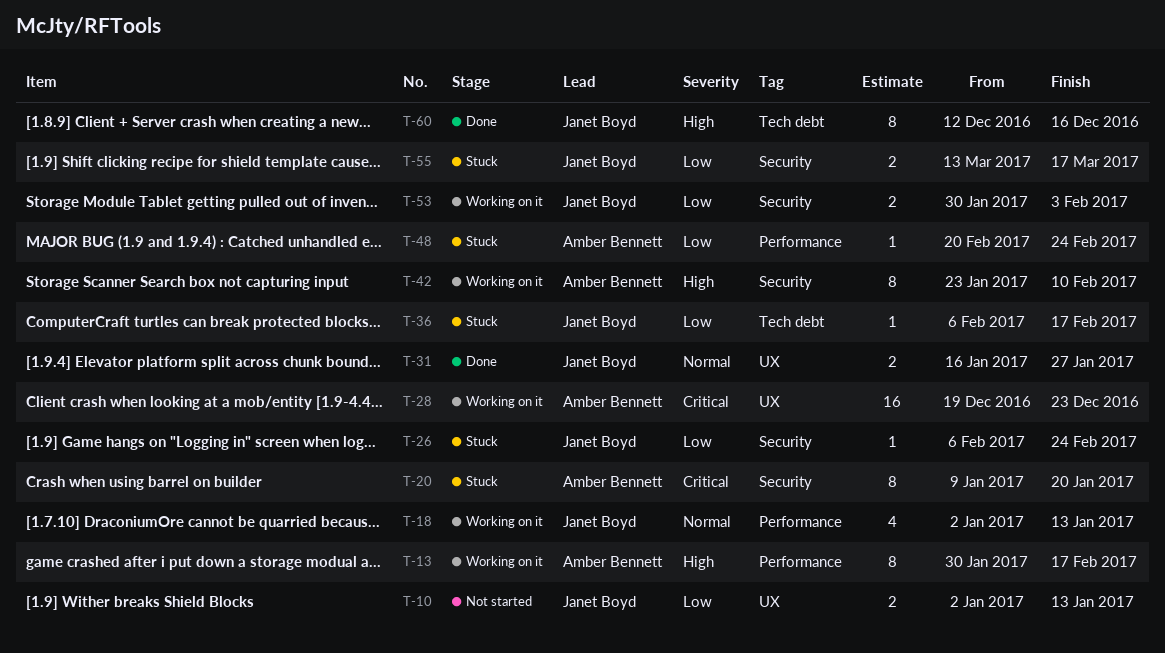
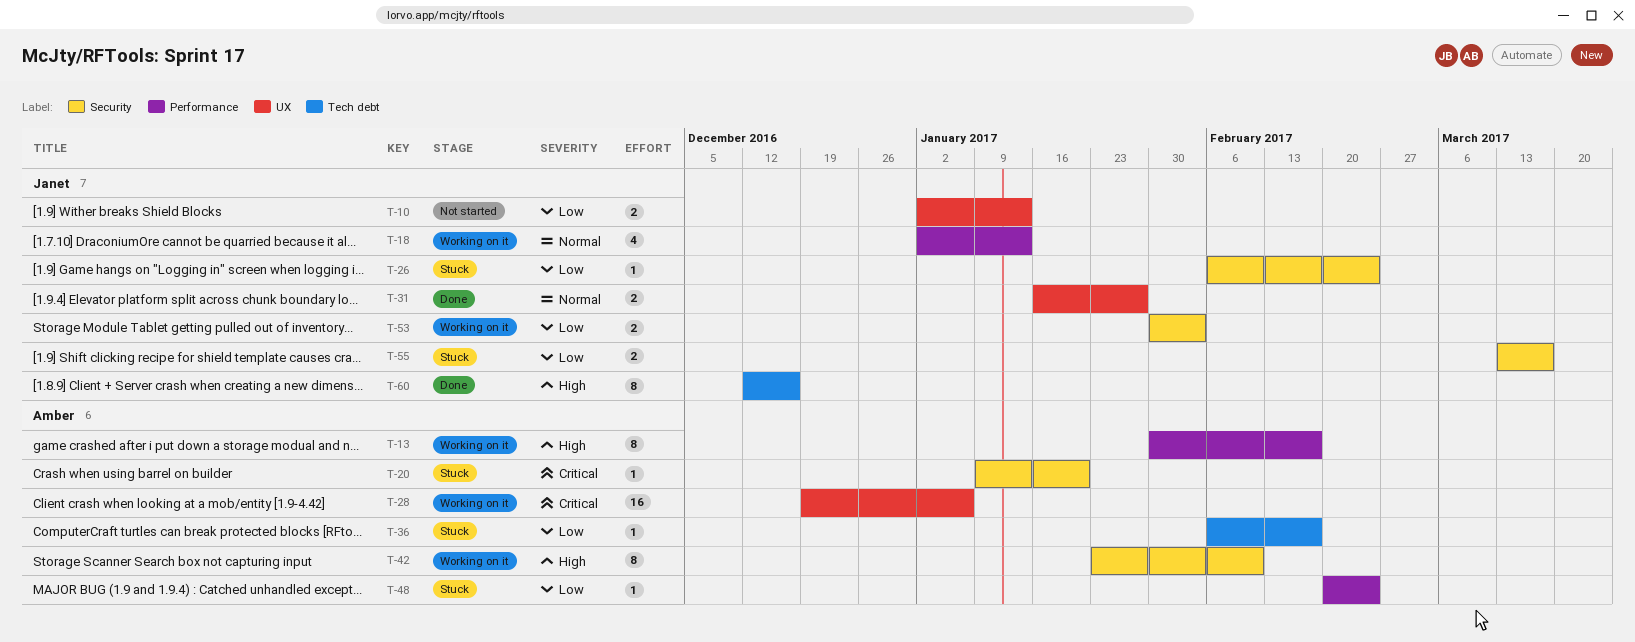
T-20, estimate: 8 -> 1
T-28, due: Dec 23 -> Jan 6
T-36, owner: Janet Boyd -> Amber Bennett

